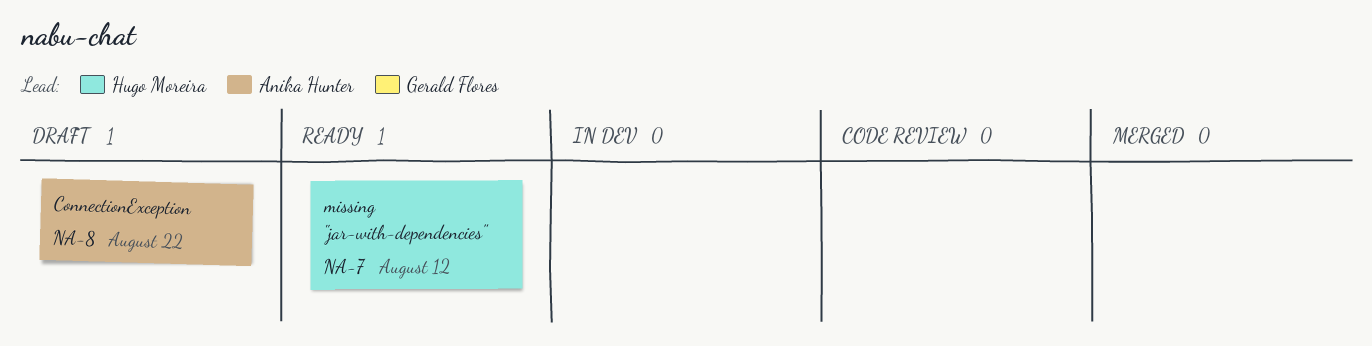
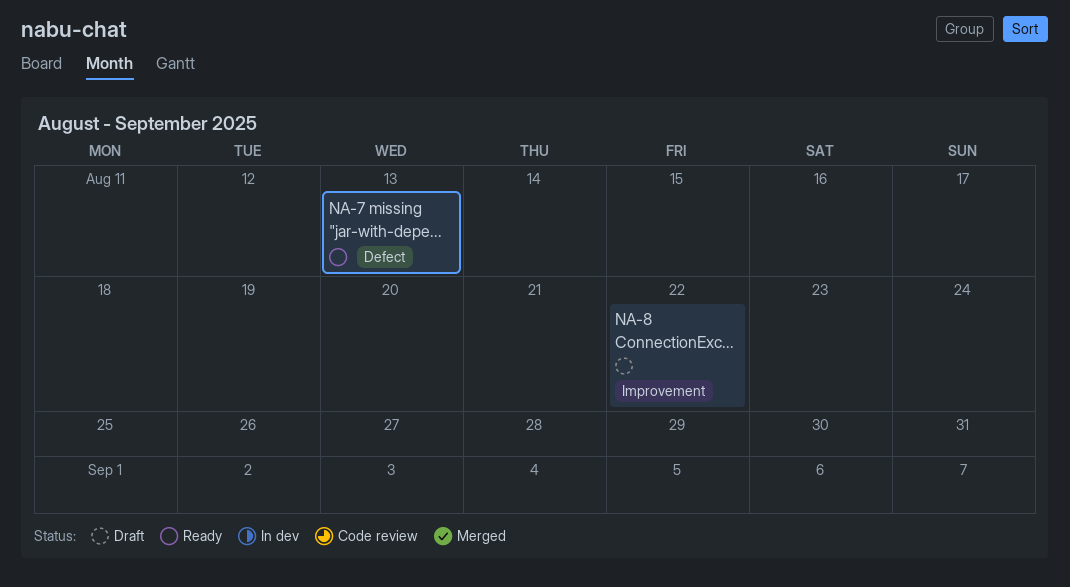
NA-7, due: Aug 12 -> Aug 13

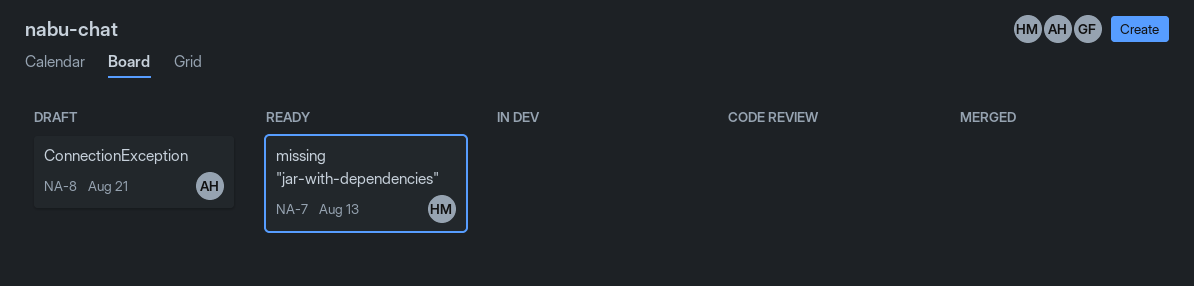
NA-8, due: Aug 22 -> Aug 21

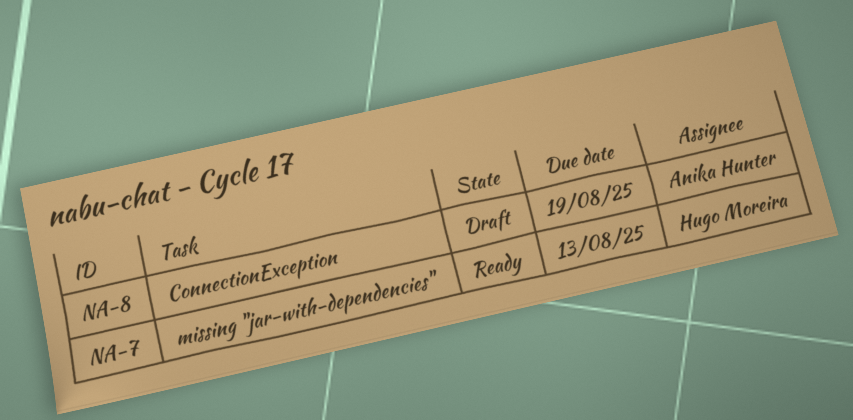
NA-8, due: Aug 21 -> Aug 19

